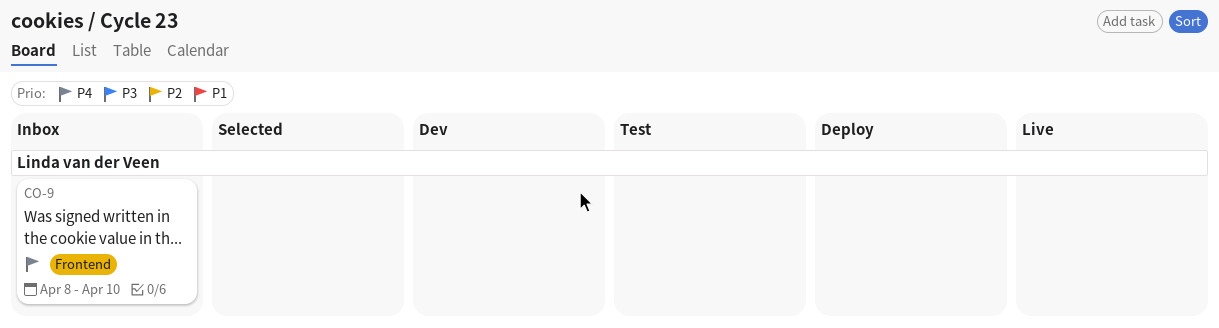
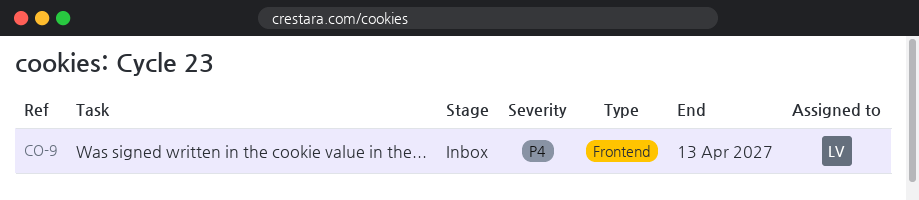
CO-9, due: Apr 10 -> Apr 13

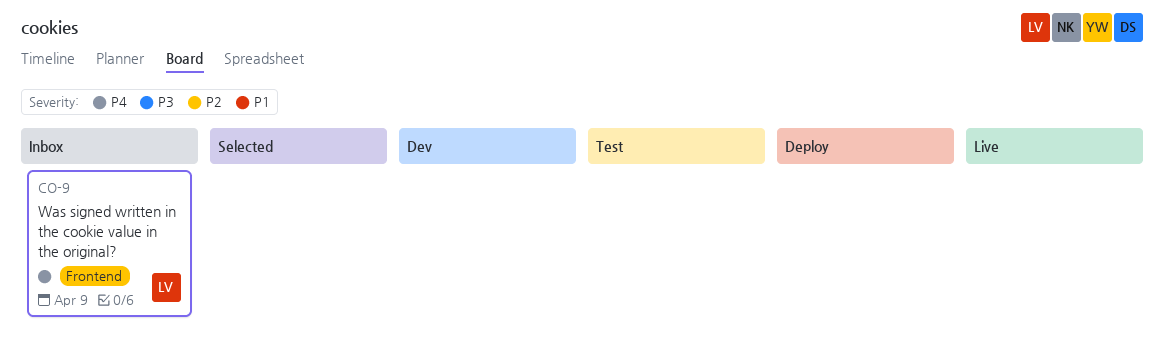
CO-9, due: Apr 13 -> Apr 9

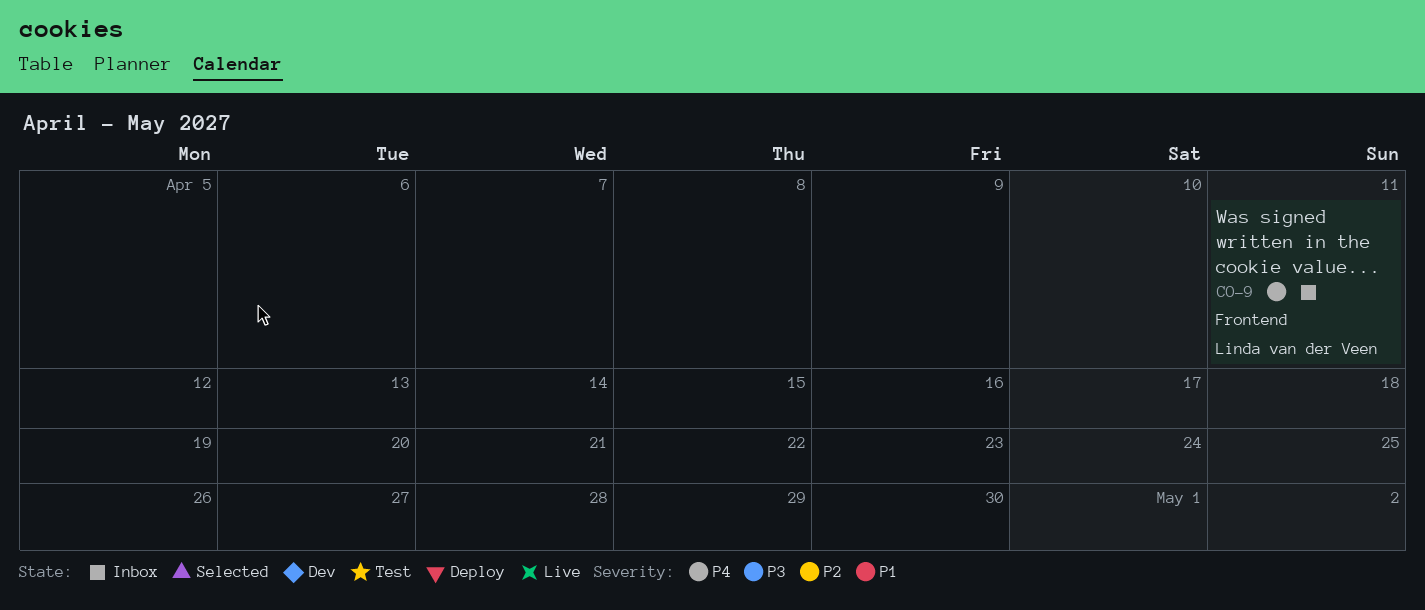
CO-9, due: Apr 9 -> Apr 11

